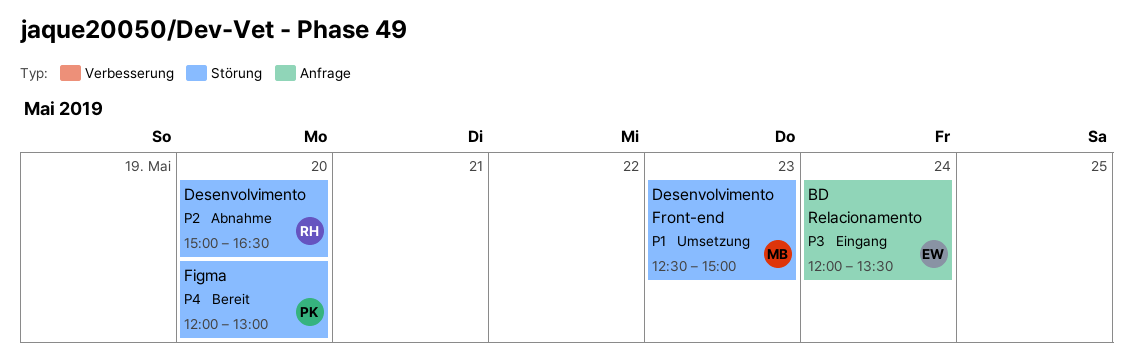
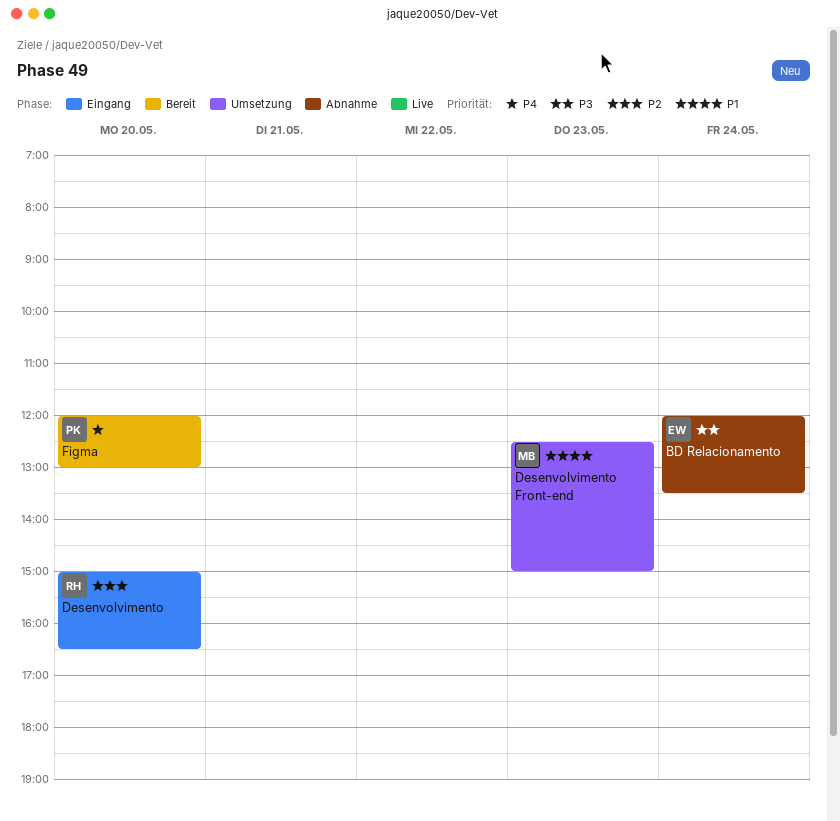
BD Relacionamento, status: Eingang -> Abnahme
Desenvolvimento, status: Abnahme -> Eingang

